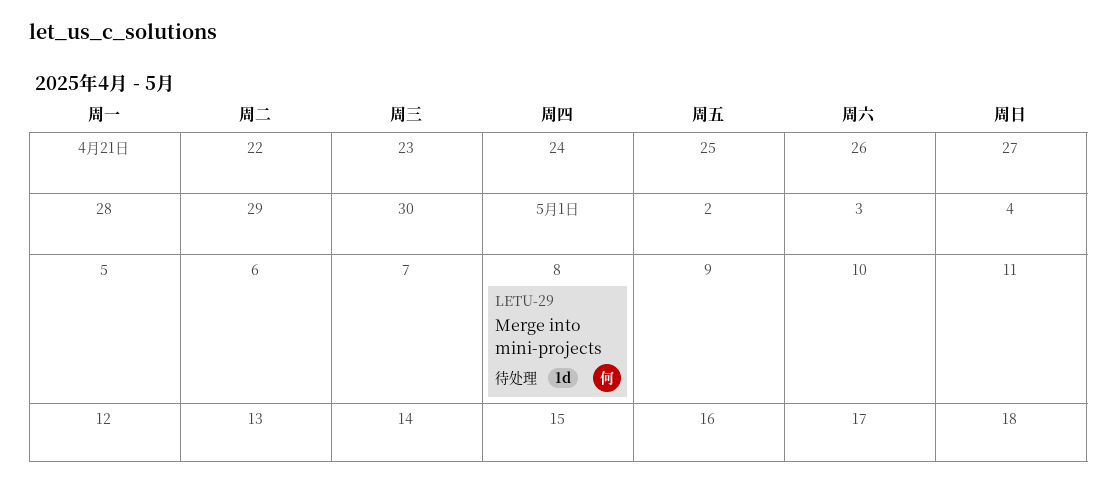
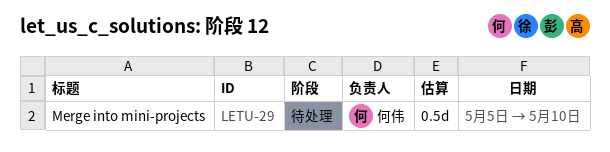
LETU-29, estimate: 1d -> 0.5d
LETU-29, due: May 8 -> May 10

